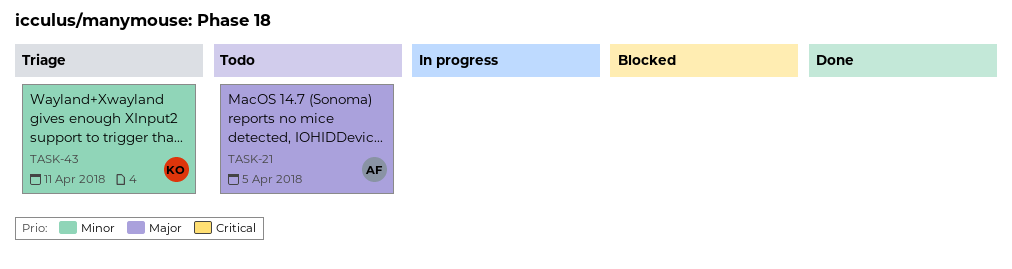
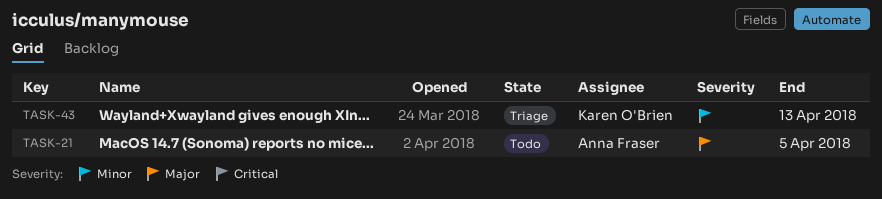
TASK-43, due: Apr 11 -> Apr 13

